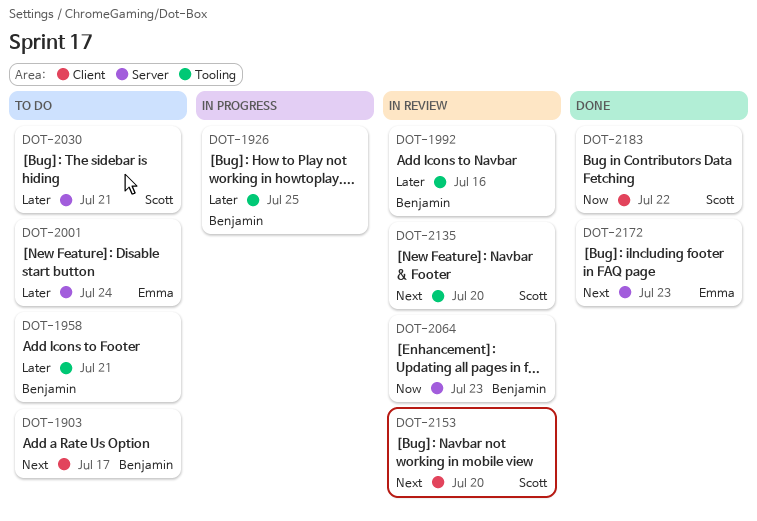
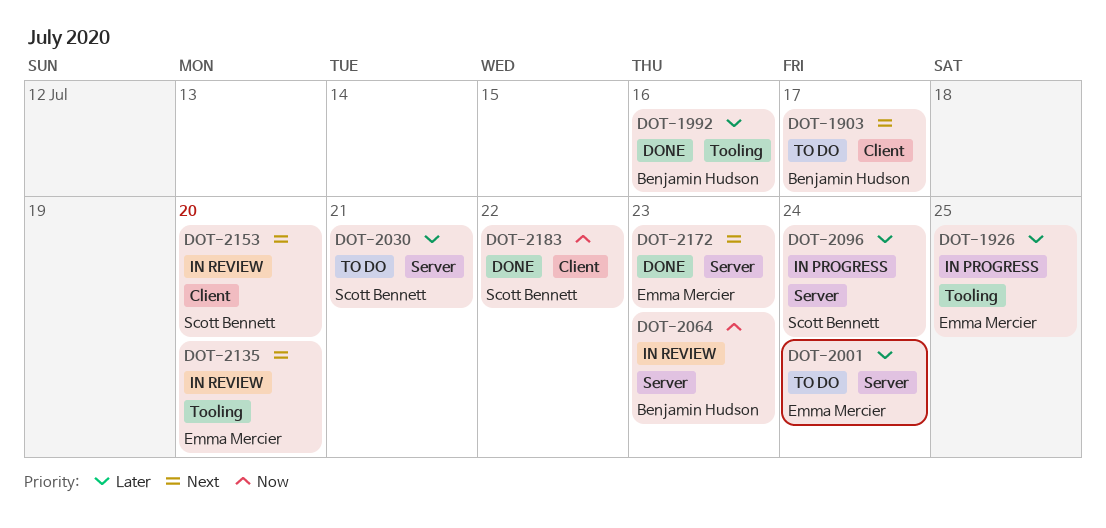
DOT-1926, owner: Benjamin Hudson -> Emma Mercier
DOT-1958: present -> none
DOT-1992, status: In review -> Done
DOT-2096: none -> present
DOT-2135, owner: Scott Bennett -> Emma Mercier

